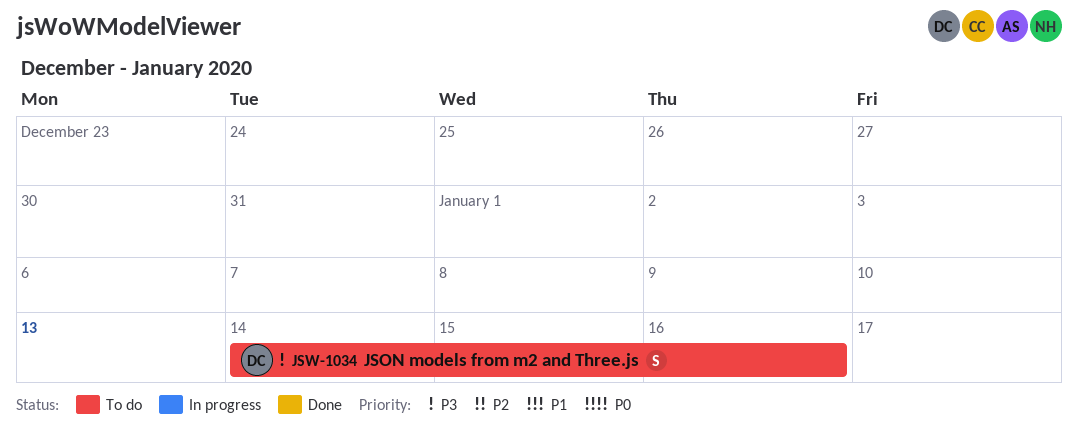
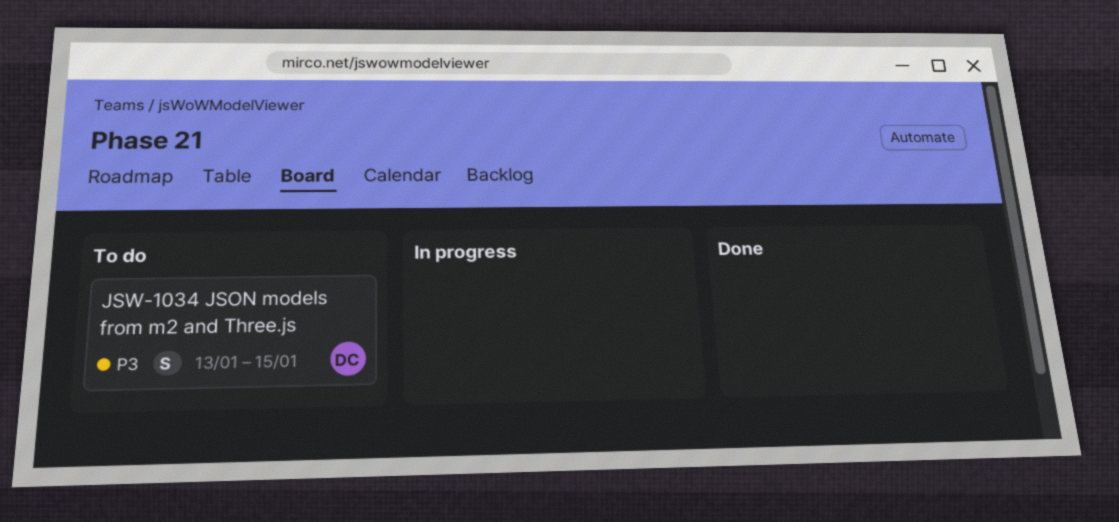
JSW-1034, start: Jan 14 -> Jan 13
JSW-1034, due: Jan 16 -> Jan 15

